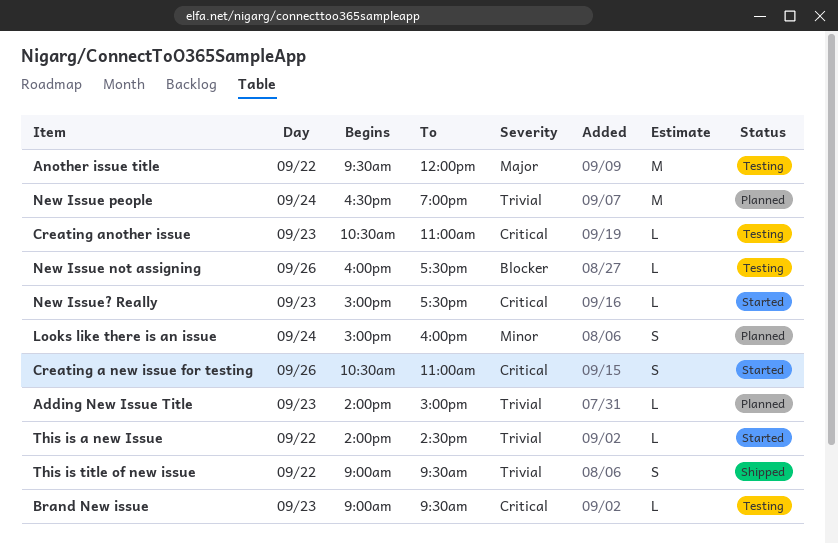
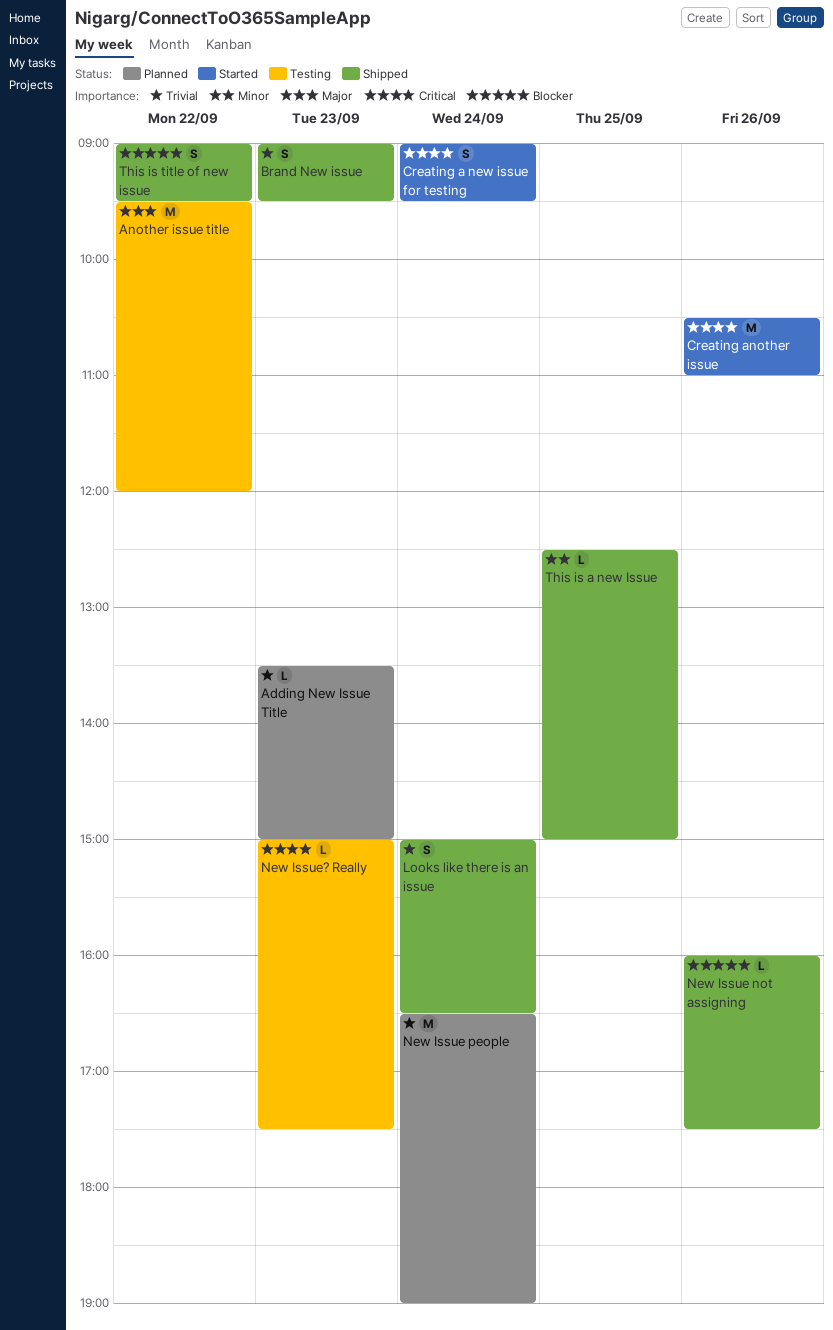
Adding New Issue Title, begins: 14:00 -> 13:30
Brand New issue, status: Testing -> Shipped
Brand New issue, priority: Critical -> Trivial
Brand New issue, estimate: L -> S
Creating a new issue for testing, day: Sep 26 -> Sep 24
Creating a new issue for testing, begins: 10:30 -> 09:00
Creating a new issue for testing, ends: 11:00 -> 09:30
Creating another issue, status: Testing -> Started
Creating another issue, estimate: L -> M
Creating another issue, day: Sep 23 -> Sep 26
Looks like there is an issue, status: Planned -> Shipped
Looks like there is an issue, priority: Minor -> Trivial
Looks like there is an issue, ends: 16:00 -> 16:30
New Issue not assigning, status: Testing -> Shipped
New Issue? Really, status: Started -> Testing
This is a new Issue, status: Started -> Shipped
This is a new Issue, priority: Trivial -> Minor
This is a new Issue, day: Sep 22 -> Sep 25
This is a new Issue, begins: 14:00 -> 12:30
This is a new Issue, ends: 14:30 -> 15:00
This is title of new issue, priority: Trivial -> Blocker

